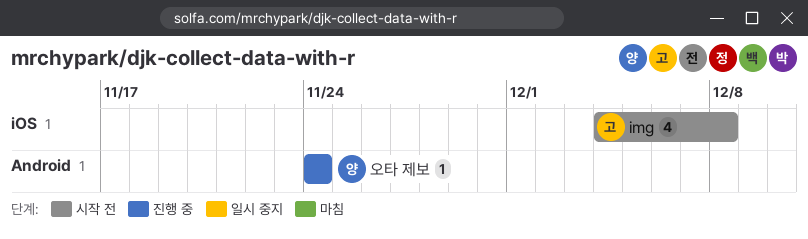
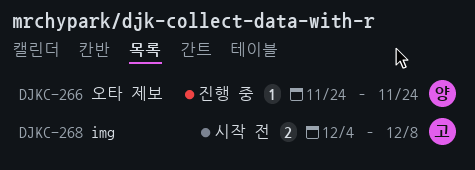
img, estimate: 4 -> 2

